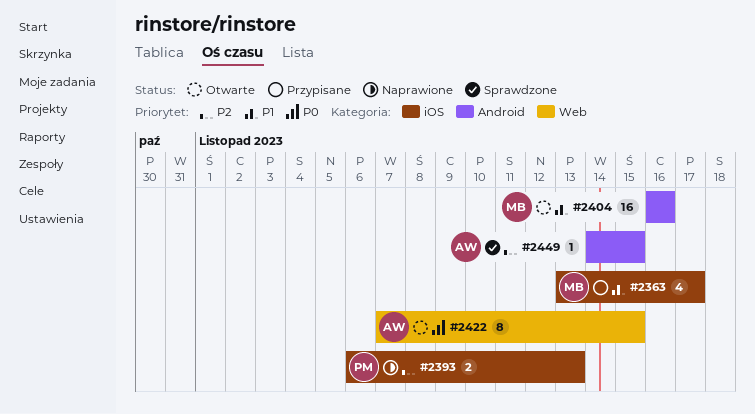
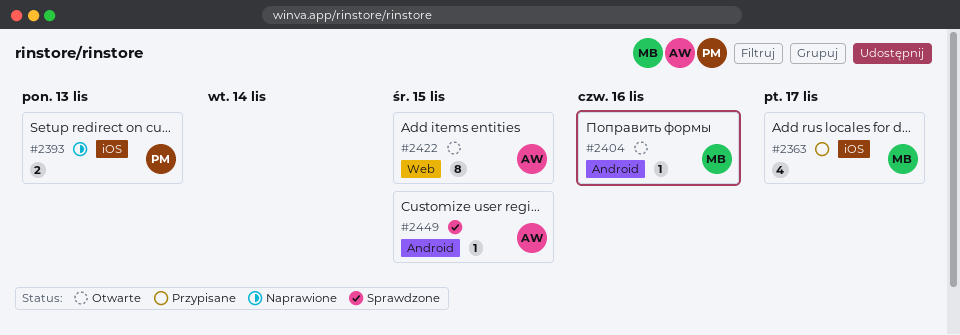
#2404, estimate: 16 -> 1

